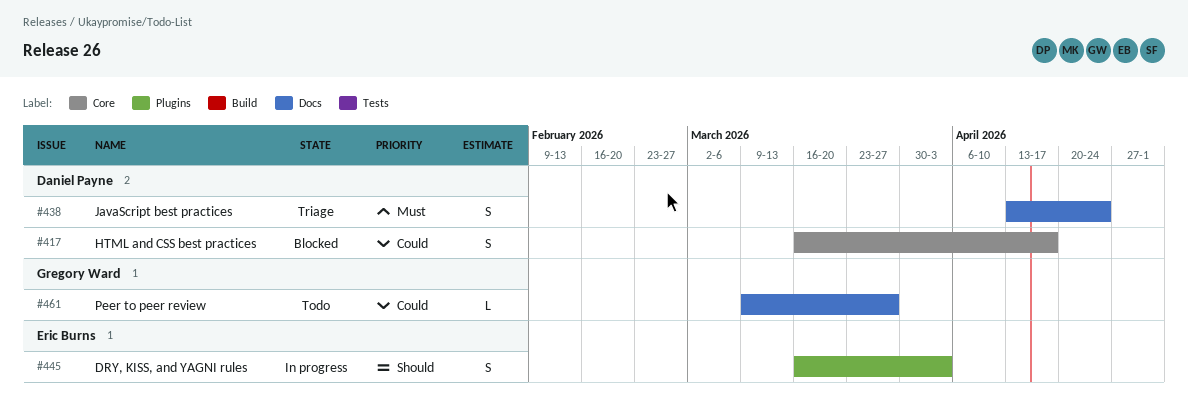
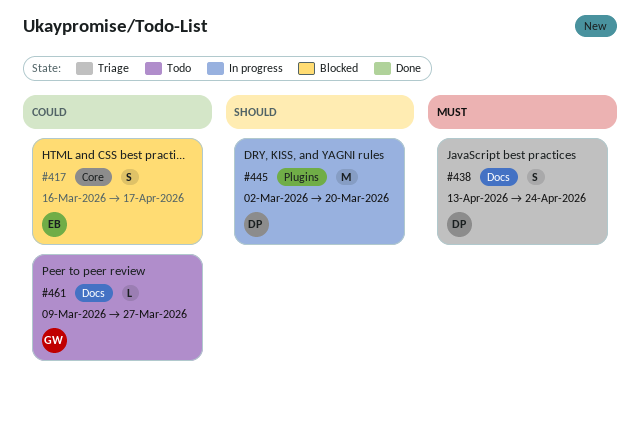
#417, owner: Daniel Payne -> Eric Burns
#445, owner: Eric Burns -> Daniel Payne
#445, estimate: S -> M
#445, start: Mar 16 -> Mar 2
#445, due: Apr 3 -> Mar 20

